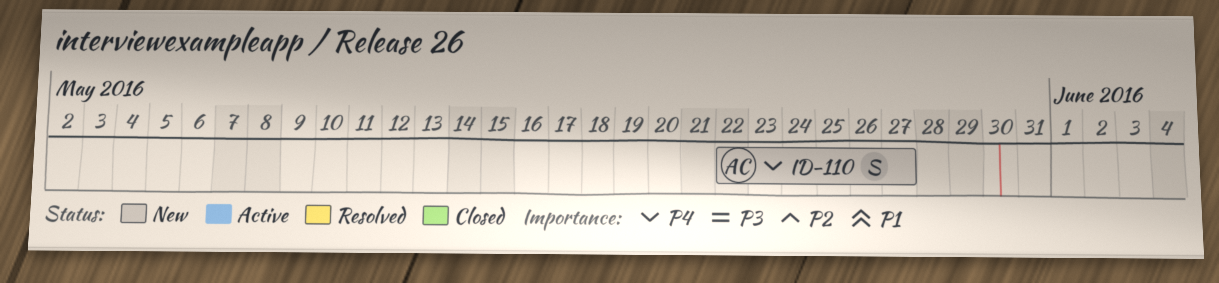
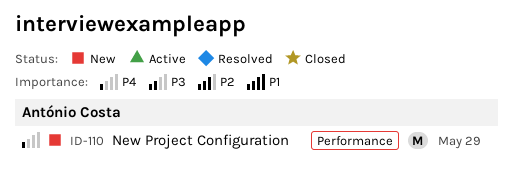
ID-110, estimate: S -> M
ID-110, due: May 27 -> May 29

